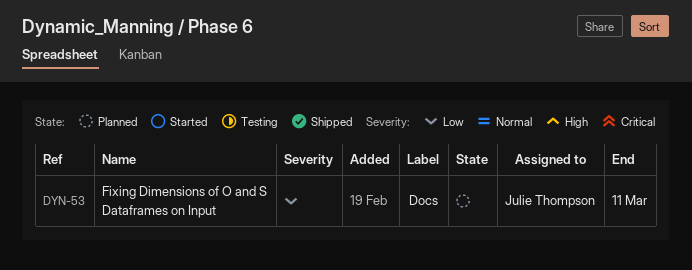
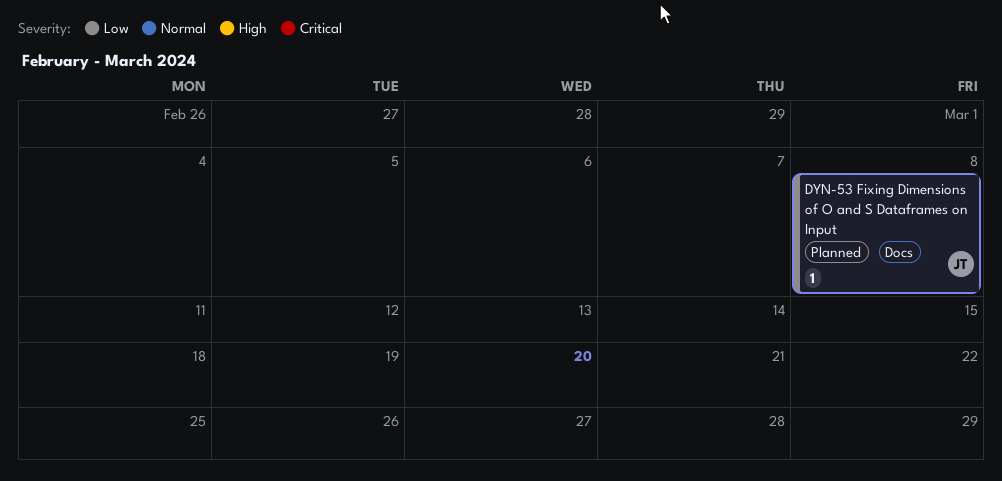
DYN-53, due: Mar 11 -> Mar 8

